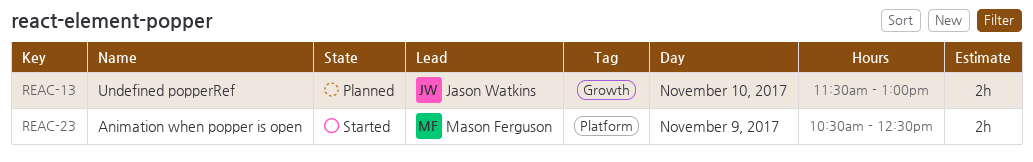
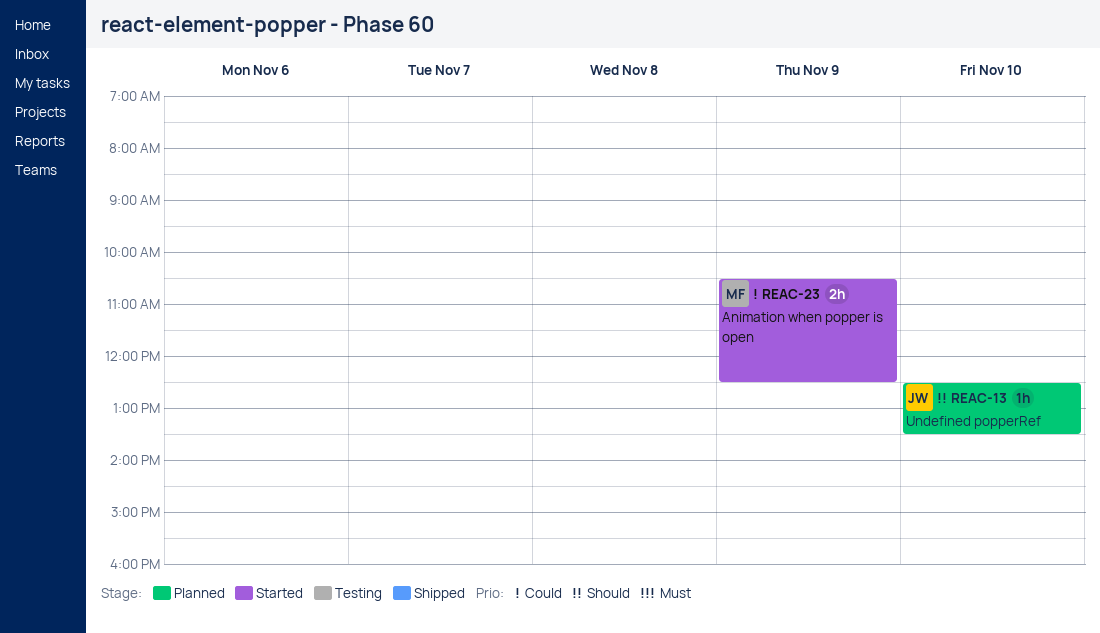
REAC-13, estimate: 2h -> 1h
REAC-13, begins: 11:30 -> 12:30
REAC-13, ends: 13:00 -> 13:30

